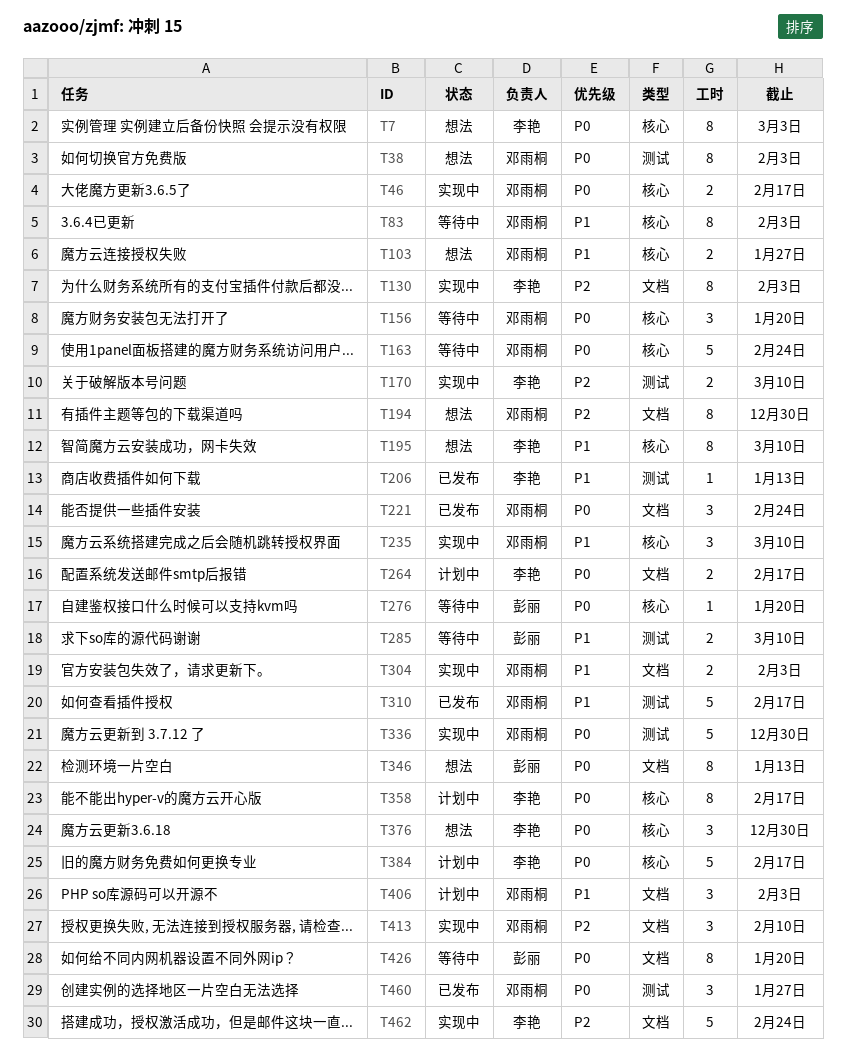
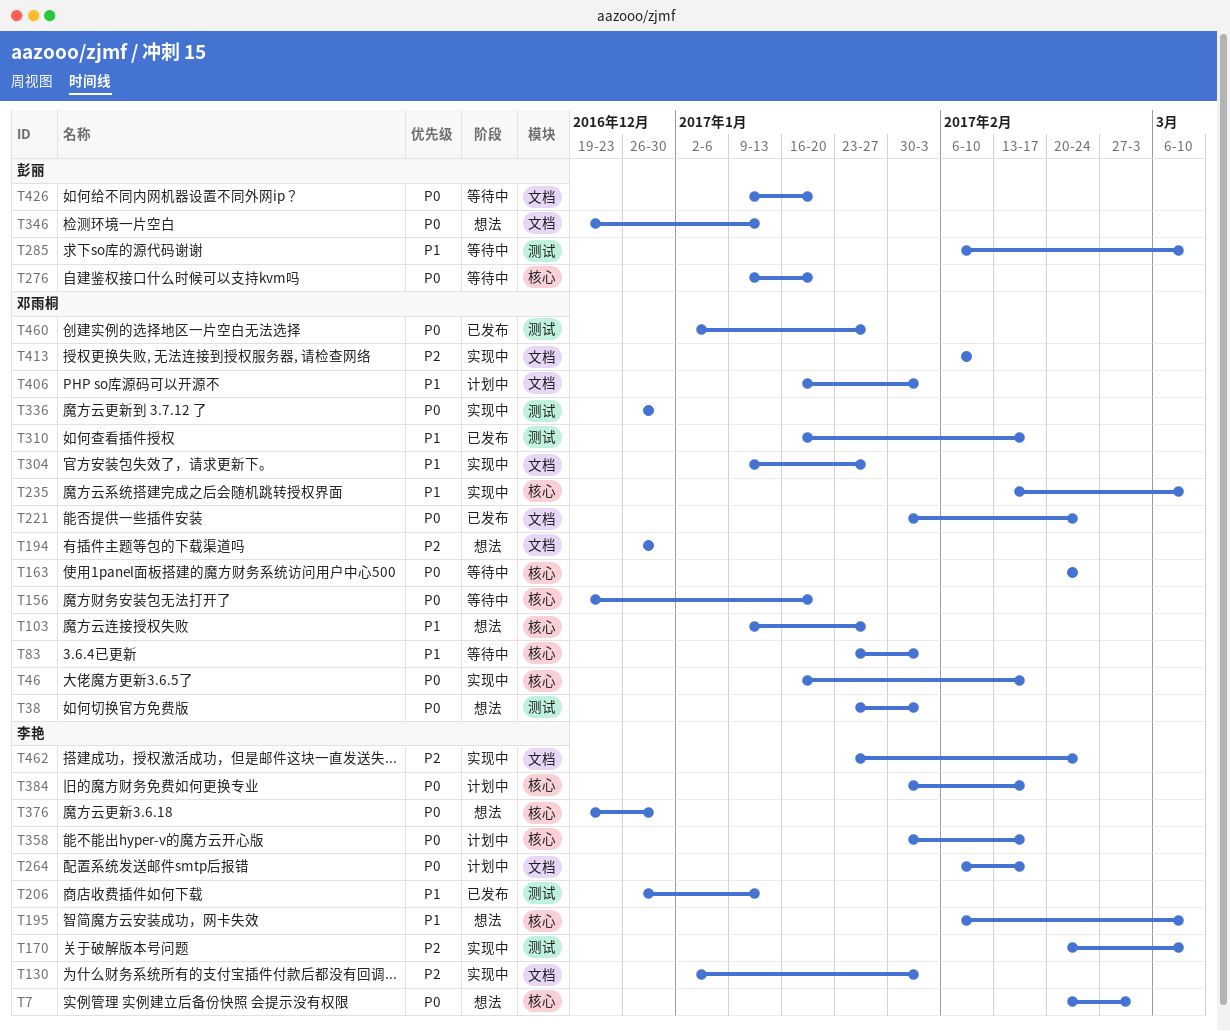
T304, due: Feb 3 -> Jan 27

